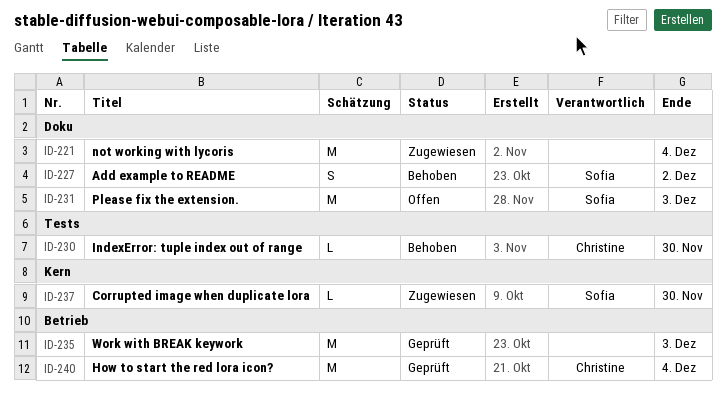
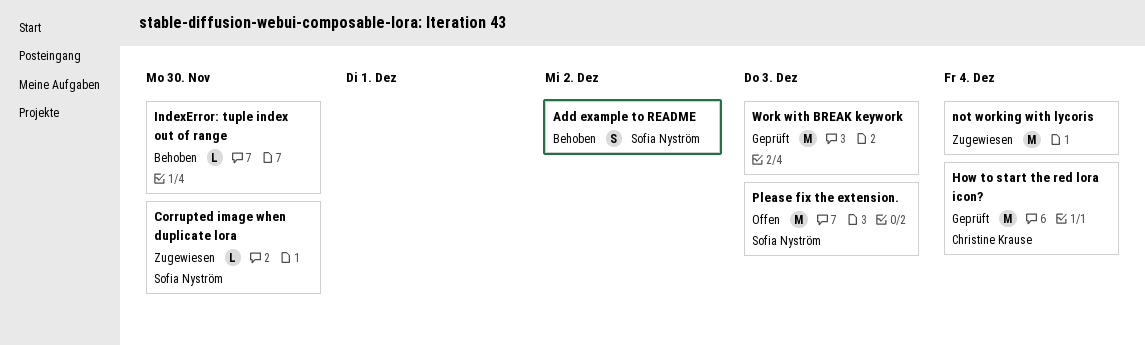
IndexError: tuple index out of range, owner: Christine Krause -> none

